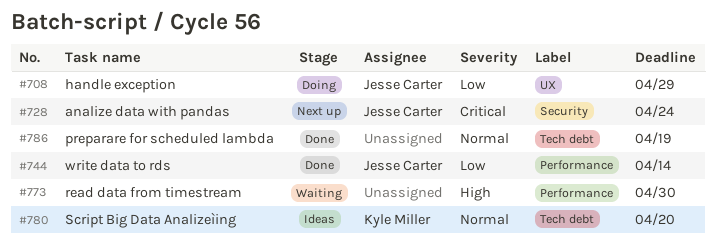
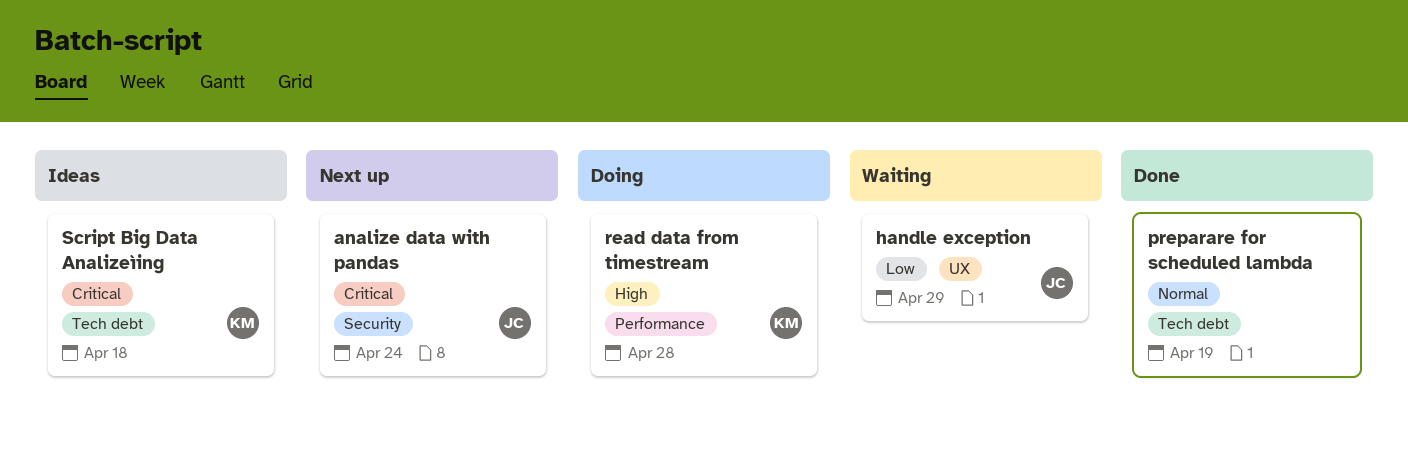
handle exception, status: Doing -> Waiting
read data from timestream, status: Waiting -> Doing
read data from timestream, owner: none -> Kyle Miller
read data from timestream, due: Apr 30 -> Apr 28
Script Big Data Analizeìing, priority: Normal -> Critical
Script Big Data Analizeìing, due: Apr 20 -> Apr 18
write data to rds: present -> none

